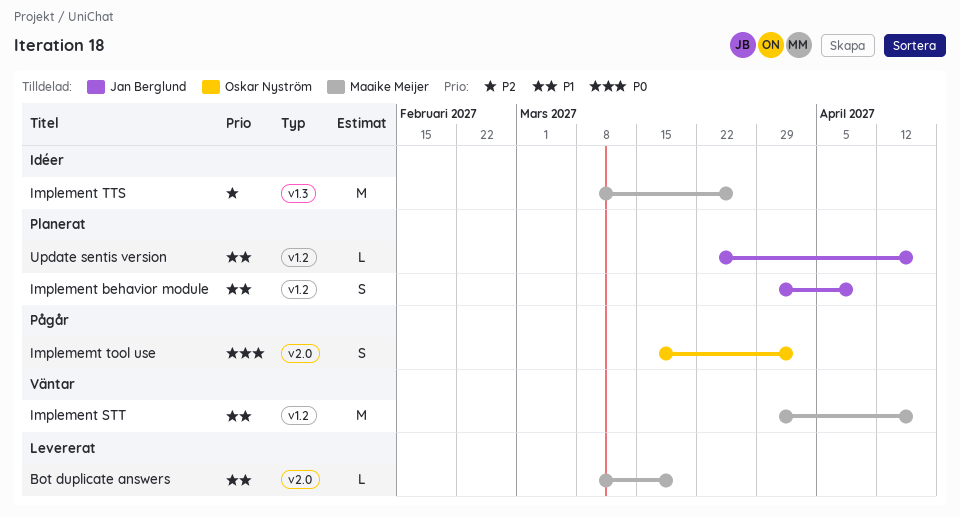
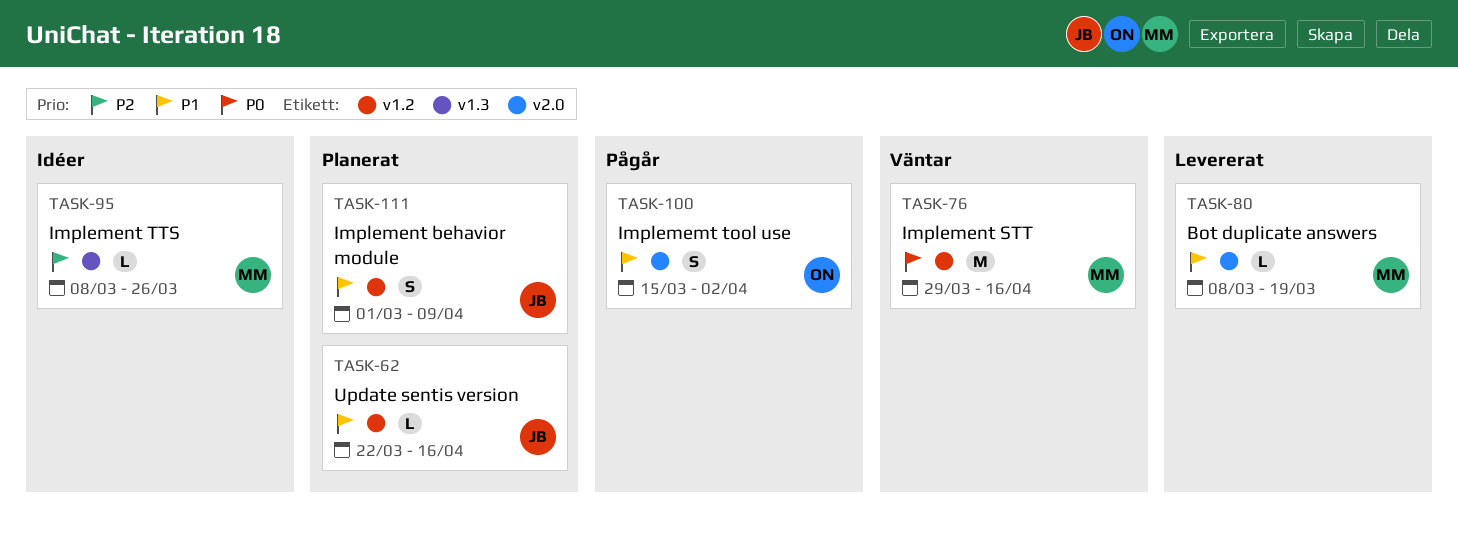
Implememt tool use, priority: P0 -> P1
Implement behavior module, start: Mar 29 -> Mar 1
Implement STT, priority: P1 -> P0
Implement TTS, estimate: M -> L

